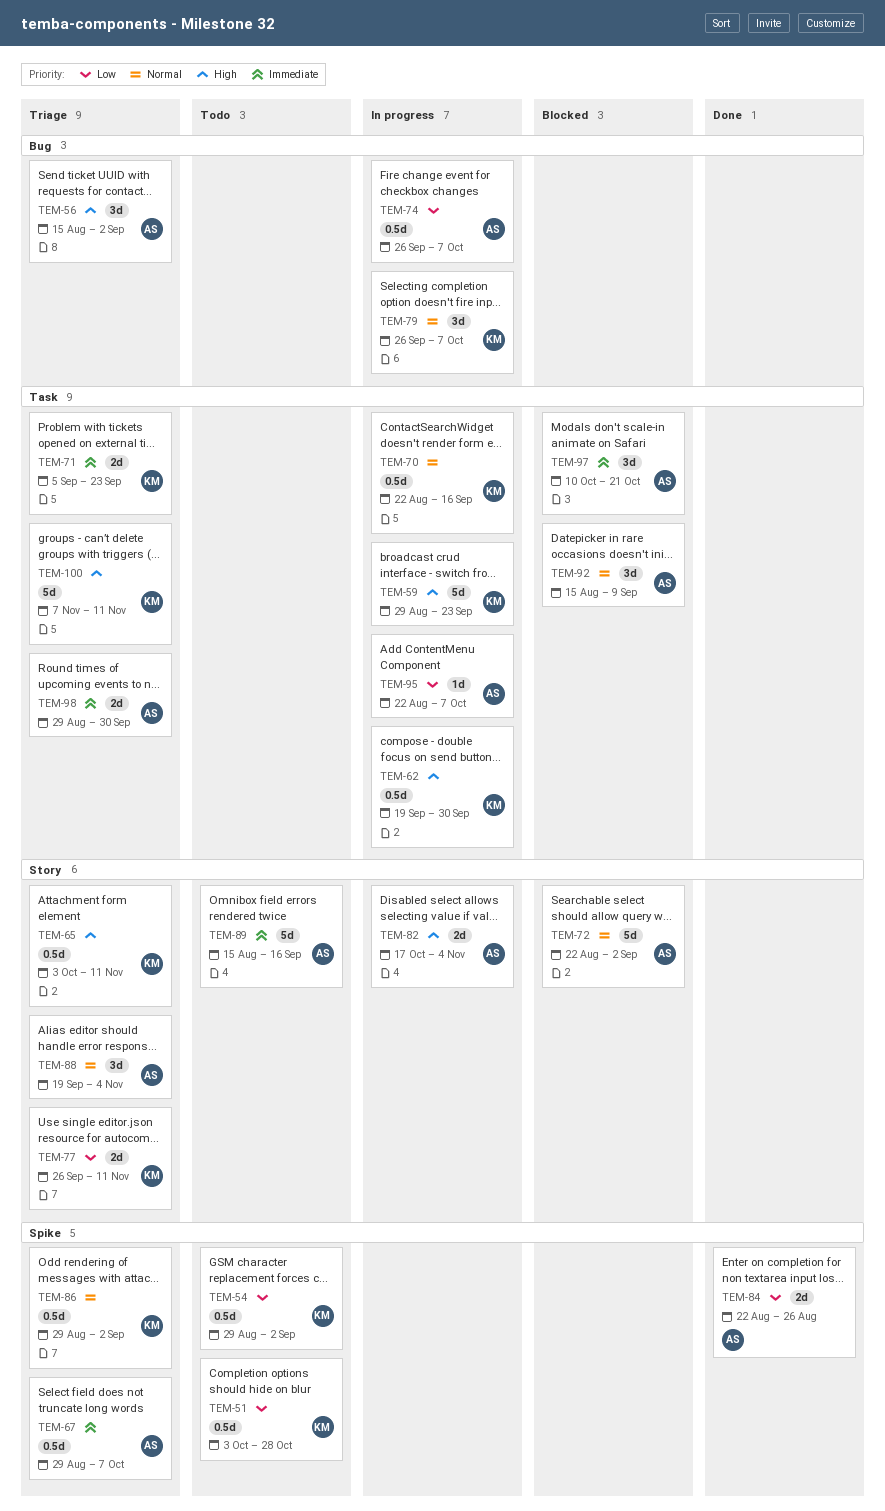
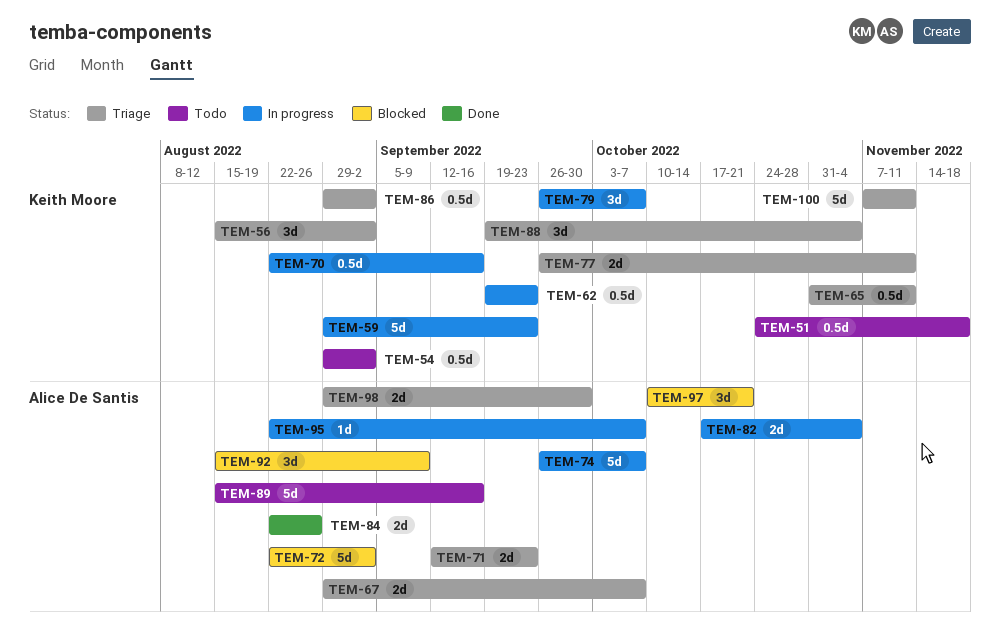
TEM-51, start: Oct 3 -> Oct 24
TEM-51, due: Oct 28 -> Nov 18
TEM-56, owner: Alice De Santis -> Keith Moore
TEM-62, due: Sep 30 -> Sep 23
TEM-65, start: Oct 3 -> Oct 31
TEM-67, estimate: 0.5d -> 2d
TEM-71, owner: Keith Moore -> Alice De Santis
TEM-71, start: Sep 5 -> Sep 12
TEM-74, estimate: 0.5d -> 5d
TEM-88, owner: Alice De Santis -> Keith Moore

